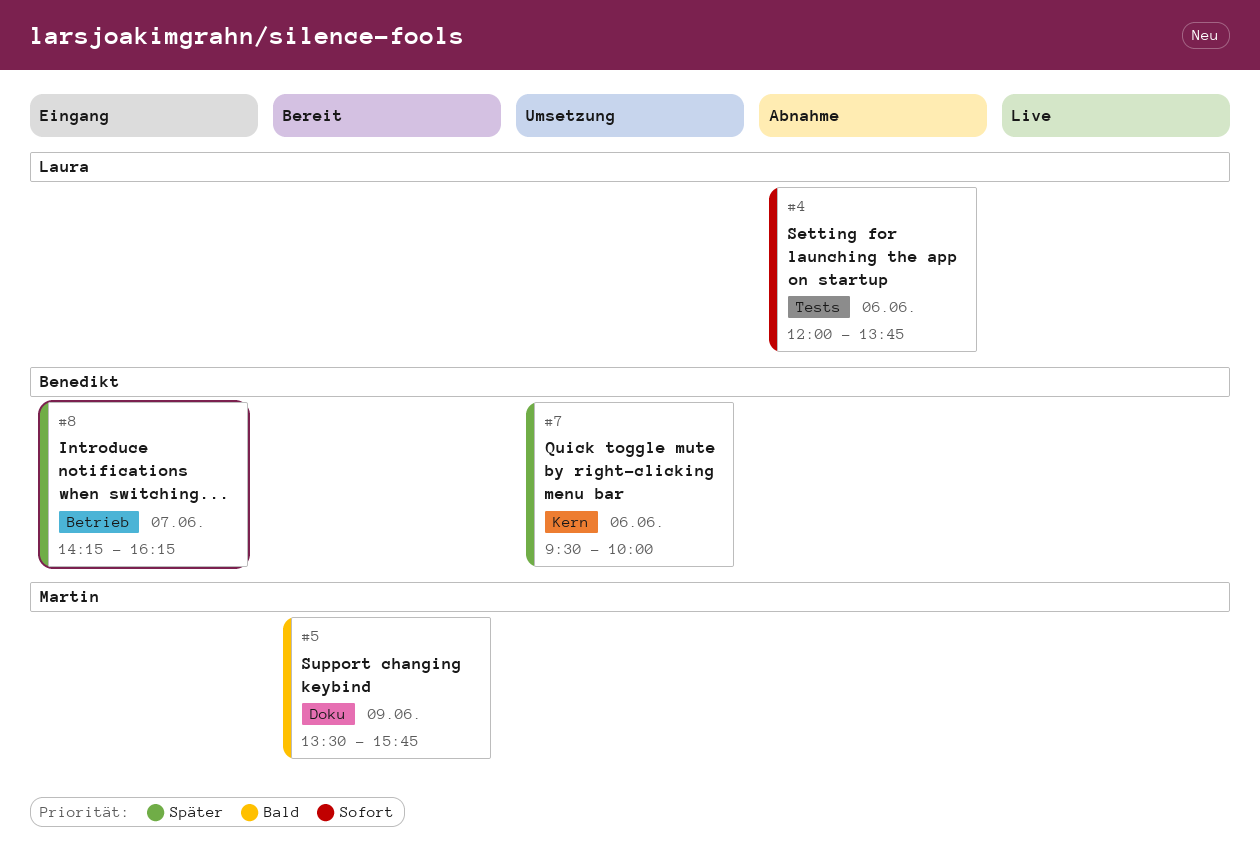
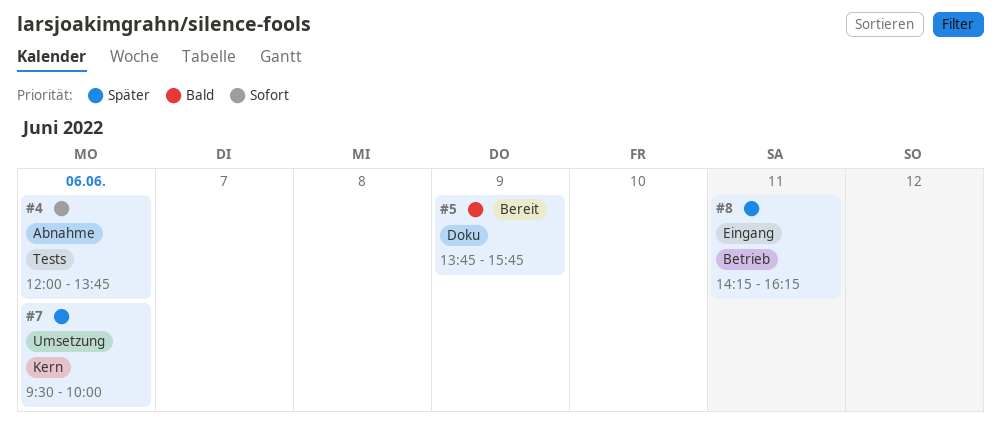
#5, begins: 13:30 -> 13:45
#8, day: Jun 7 -> Jun 11

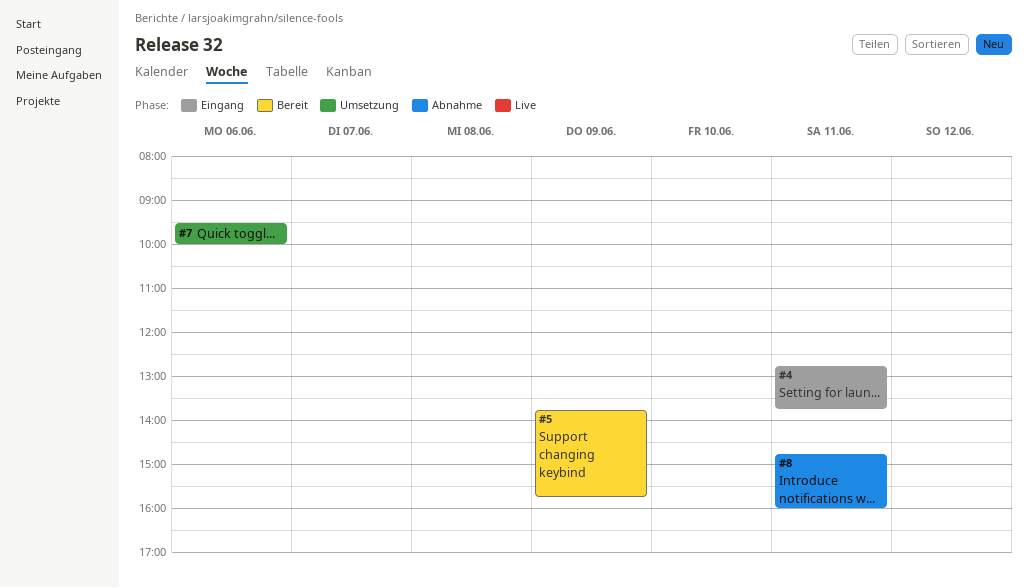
#4, status: Abnahme -> Eingang
#4, day: Jun 6 -> Jun 11
#4, begins: 12:00 -> 12:45
#8, status: Eingang -> Abnahme
#8, begins: 14:15 -> 14:45
#8, ends: 16:15 -> 16:00

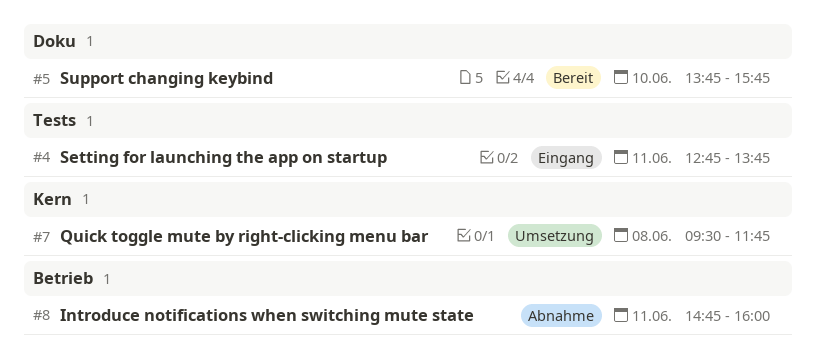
#5, day: Jun 9 -> Jun 10
#7, day: Jun 6 -> Jun 8
#7, ends: 10:00 -> 11:45

